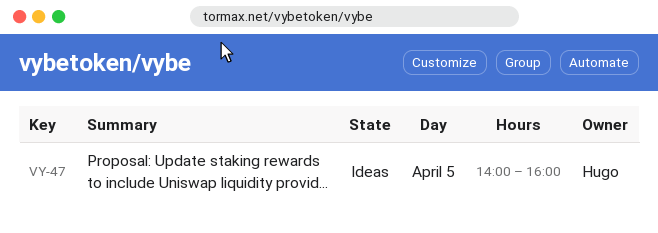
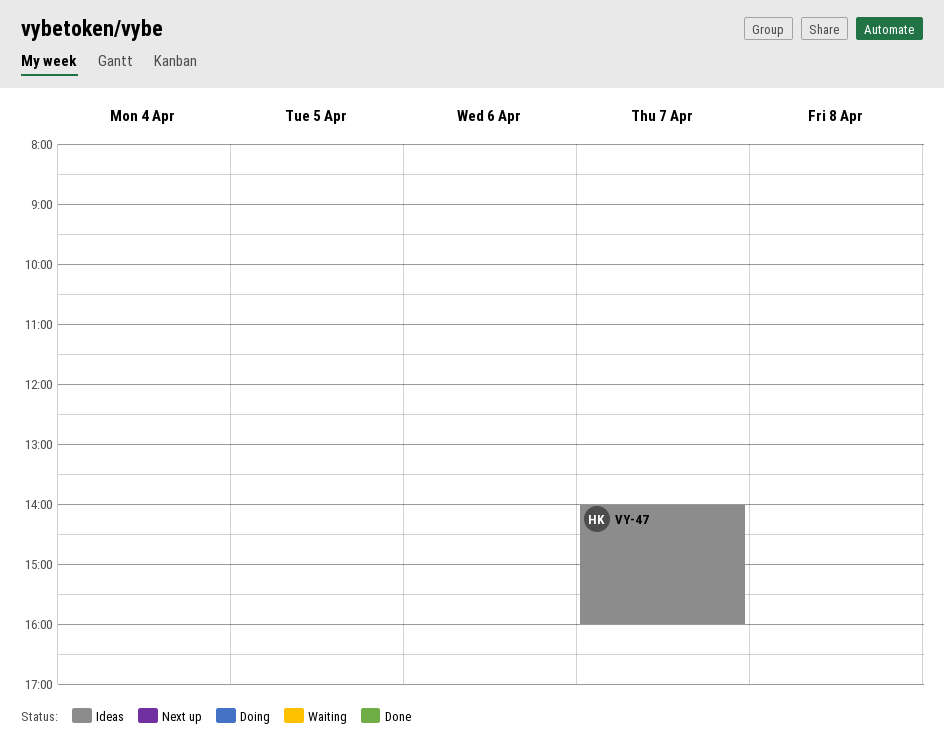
VY-47, day: Apr 5 -> Apr 7

